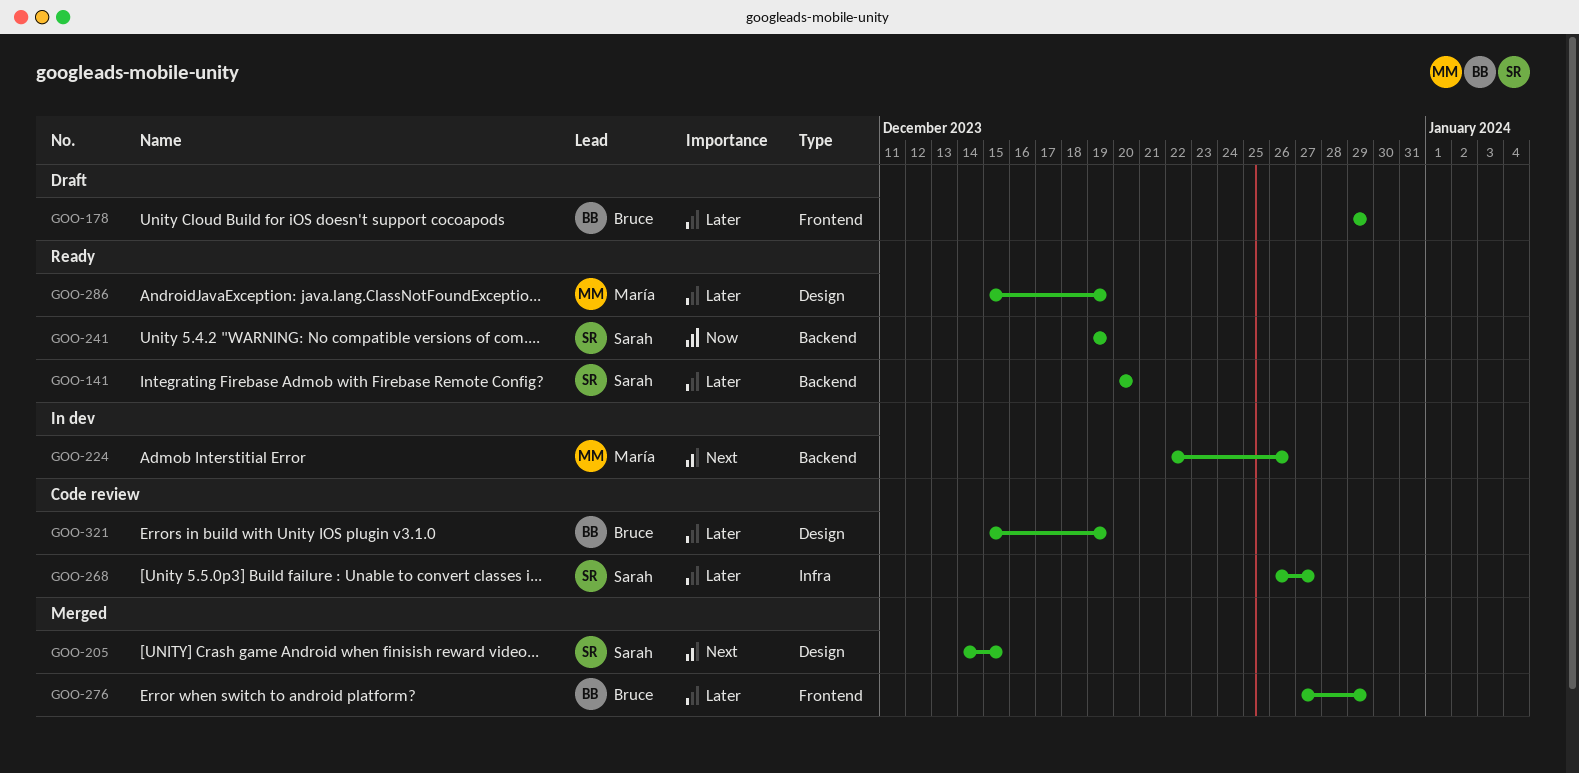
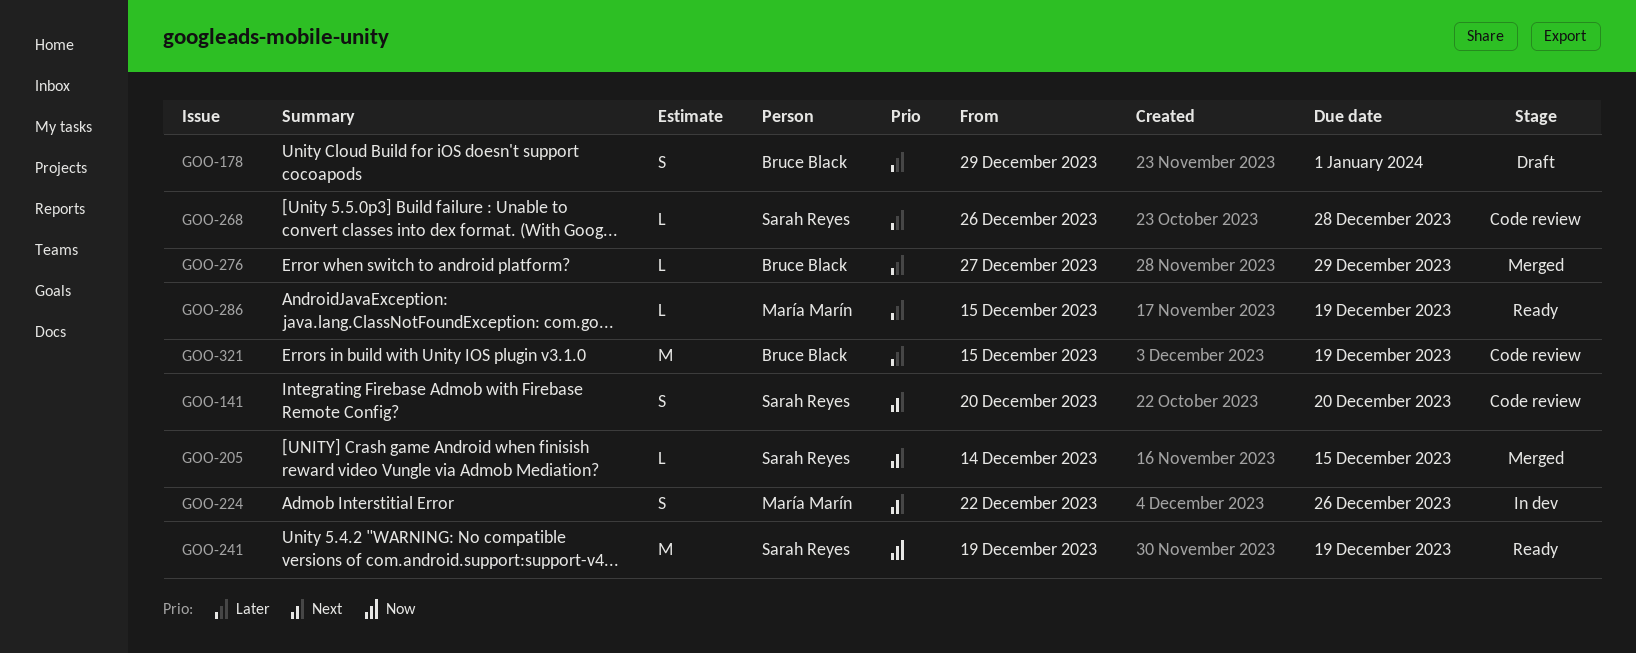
GOO-141, status: Ready -> Code review
GOO-141, priority: Later -> Next
GOO-178, due: Dec 29 -> Jan 1
GOO-268, due: Dec 27 -> Dec 28

